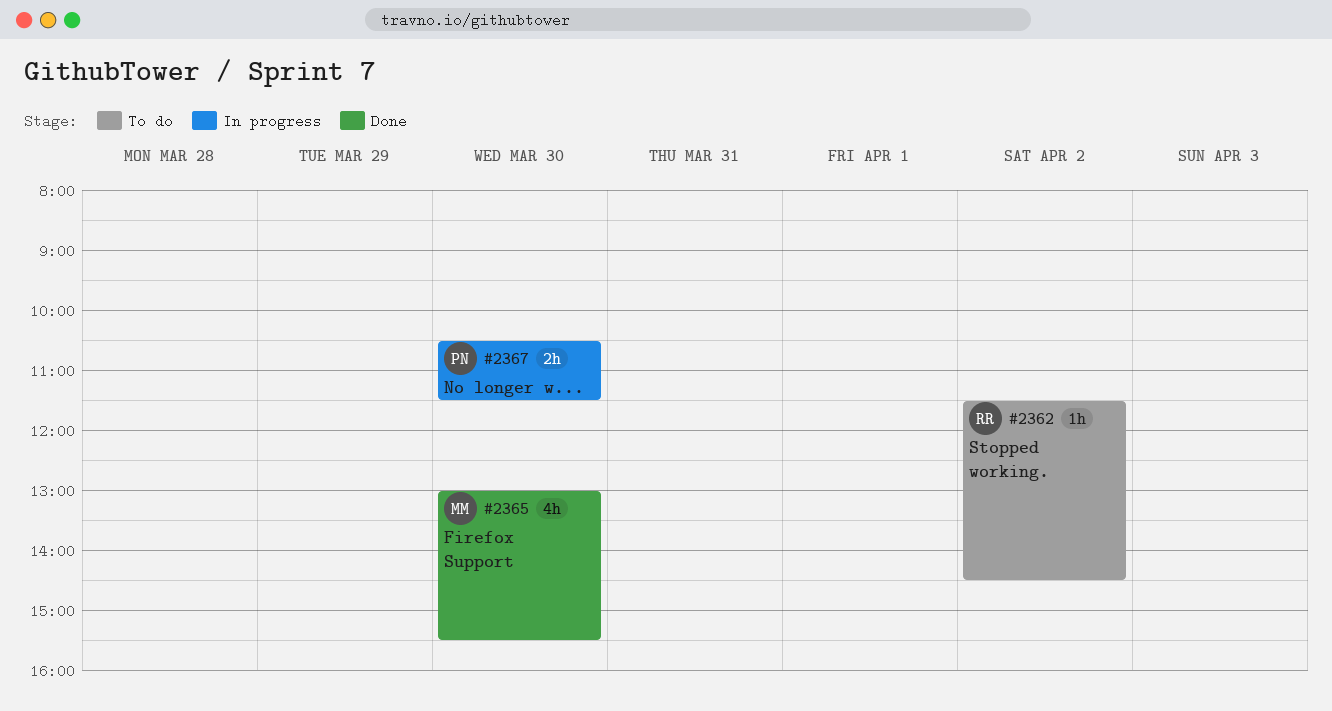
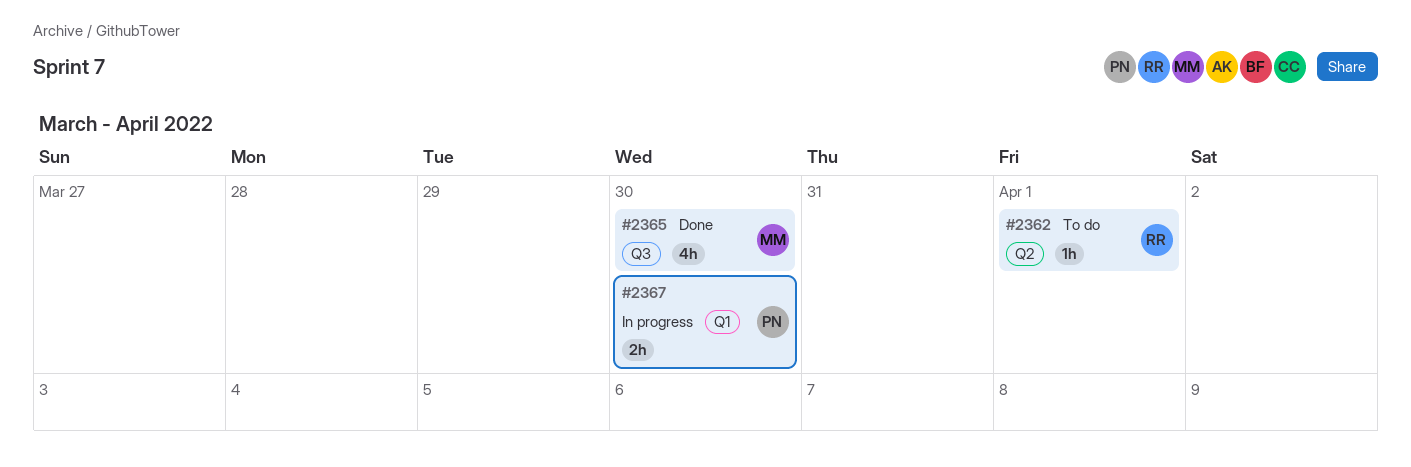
#2362, day: Apr 2 -> Apr 1

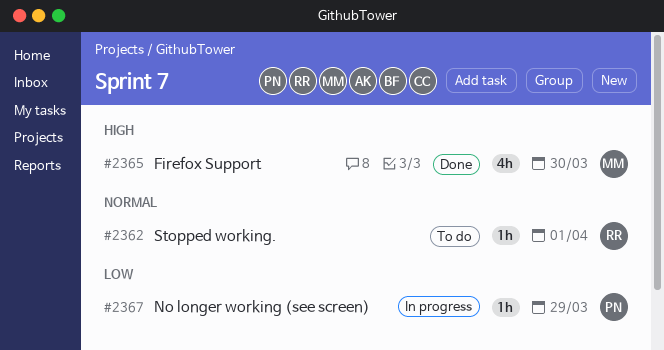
#2367, estimate: 2h -> 1h
#2367, day: Mar 30 -> Mar 29

